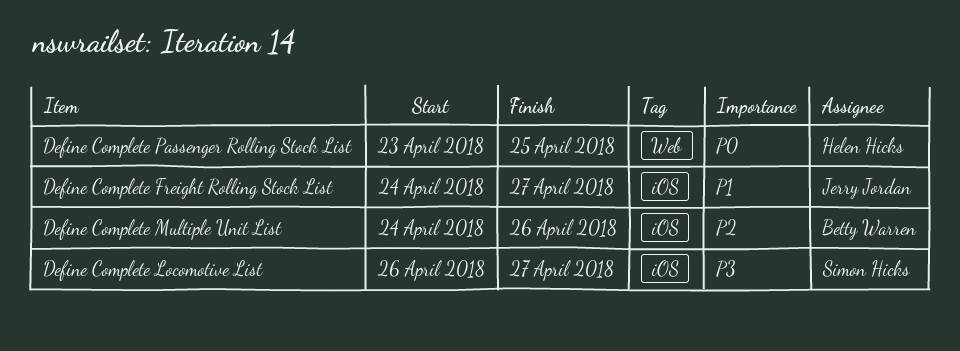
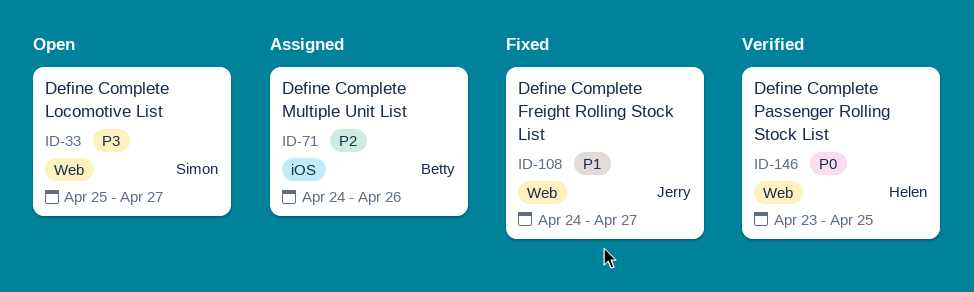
Define Complete Freight Rolling Stock List, label: iOS -> Web
Define Complete Locomotive List, label: iOS -> Web
Define Complete Locomotive List, start: Apr 26 -> Apr 25

